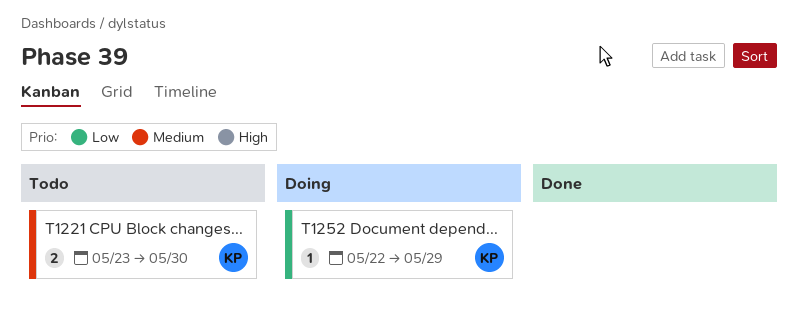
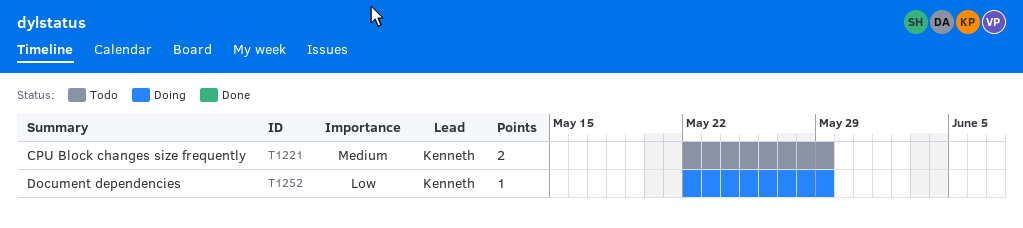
T1221, start: May 23 -> May 22
T1221, due: May 30 -> May 29

